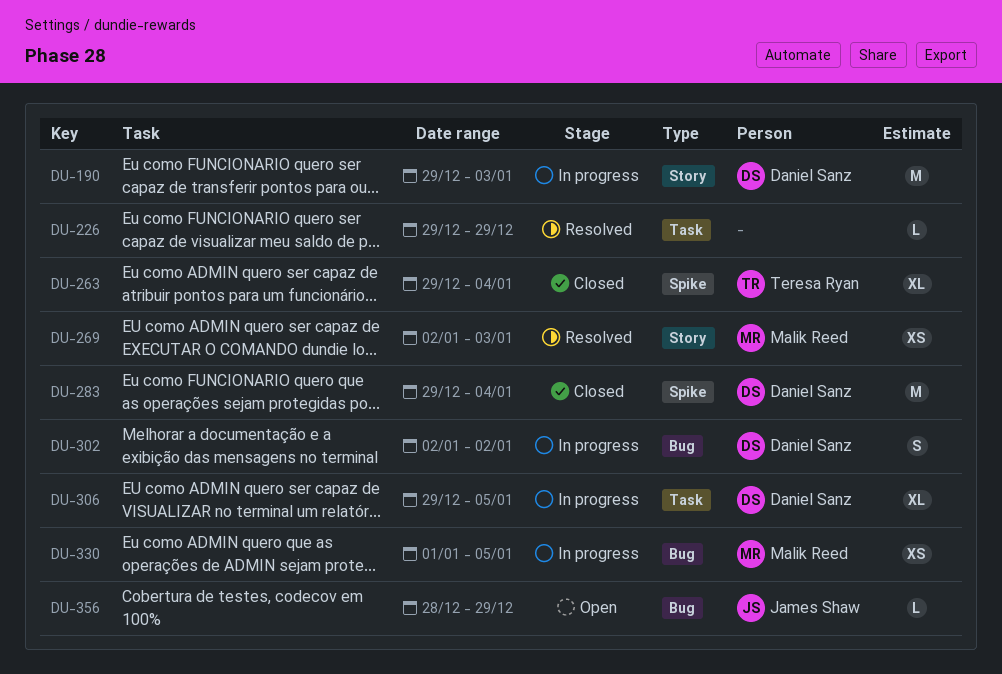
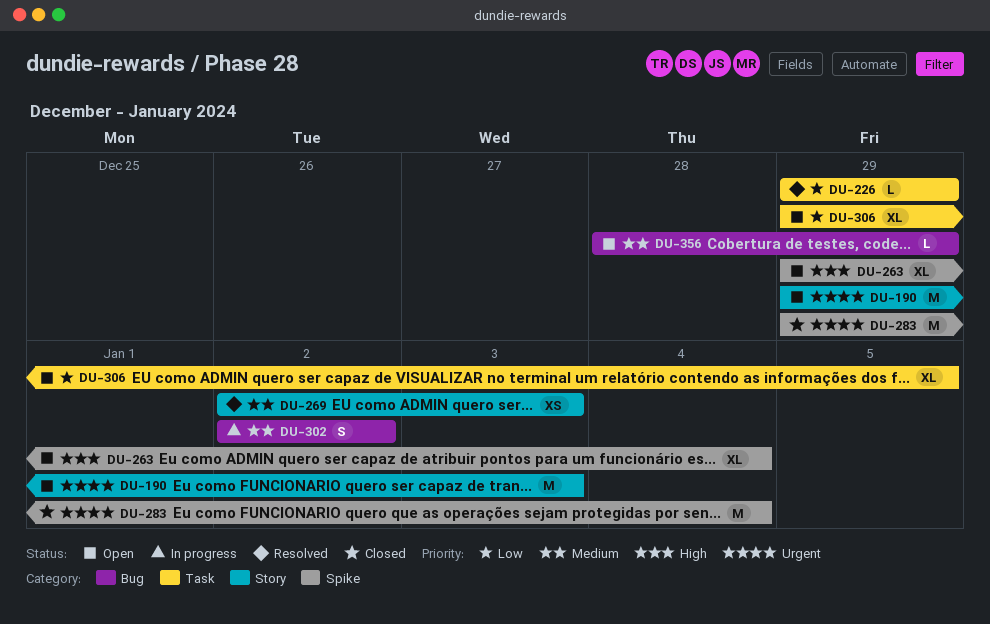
DU-190, status: In progress -> Open
DU-263, status: Closed -> Open
DU-306, status: In progress -> Open
DU-330: present -> none

